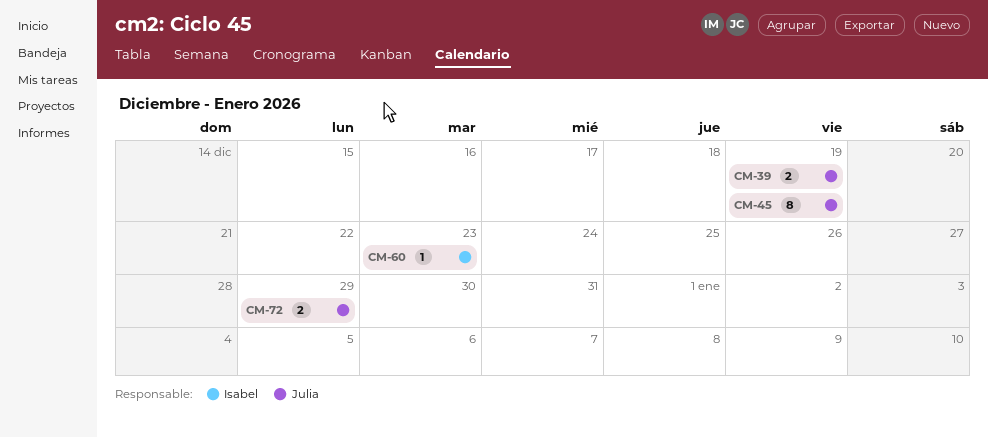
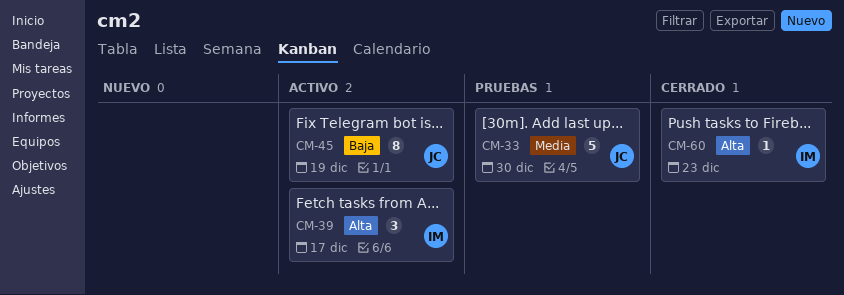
CM-33: none -> present
CM-39, owner: Julia -> Isabel
CM-39, estimate: 2 -> 3
CM-39, due: Dec 19 -> Dec 17
CM-72: present -> none

